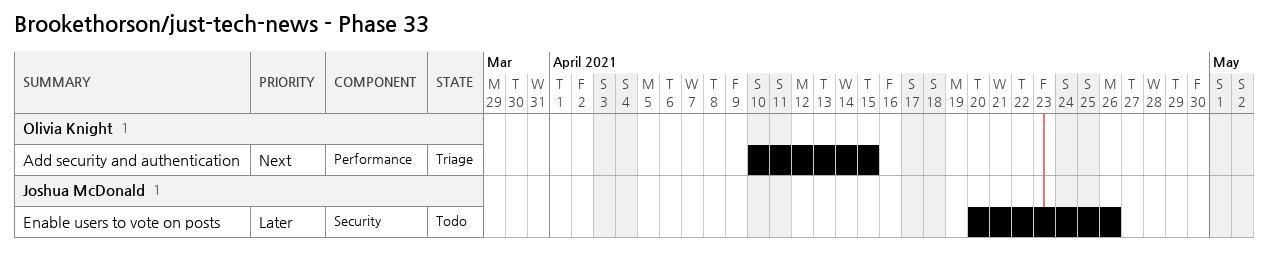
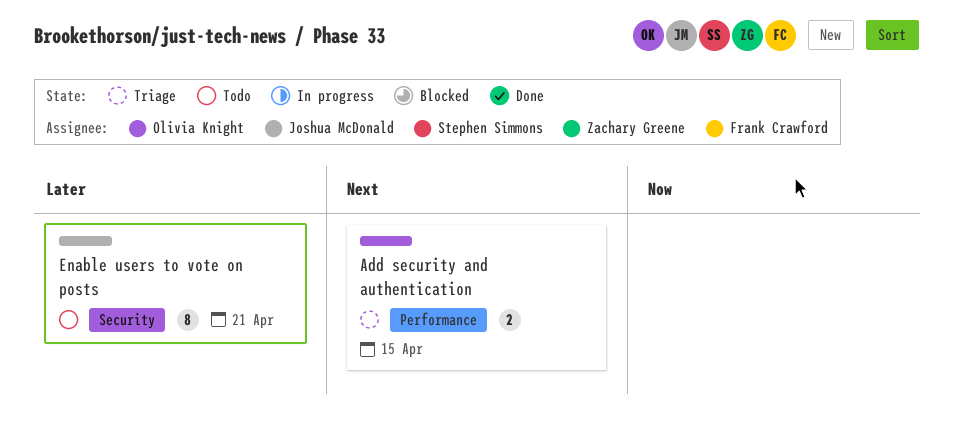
Enable users to vote on posts, due: Apr 26 -> Apr 21

